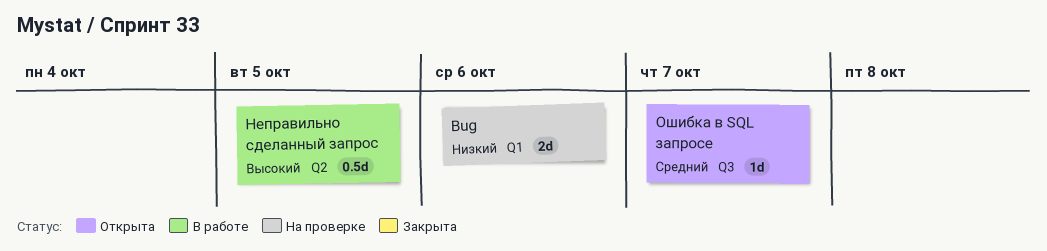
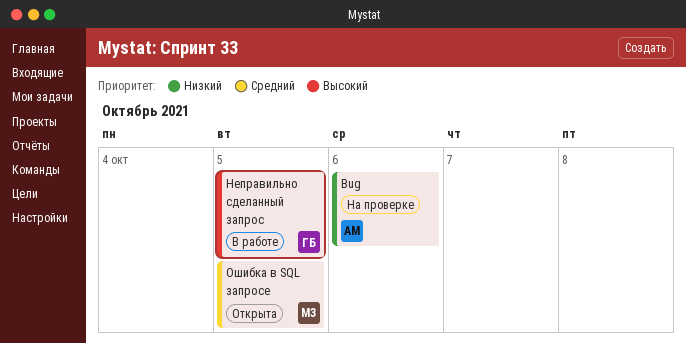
Ошибка в SQL запросе, due: Oct 7 -> Oct 5

